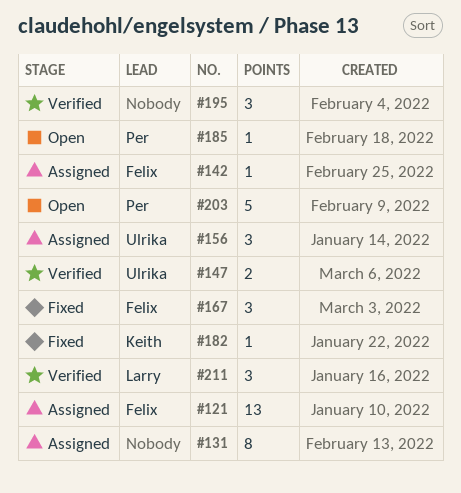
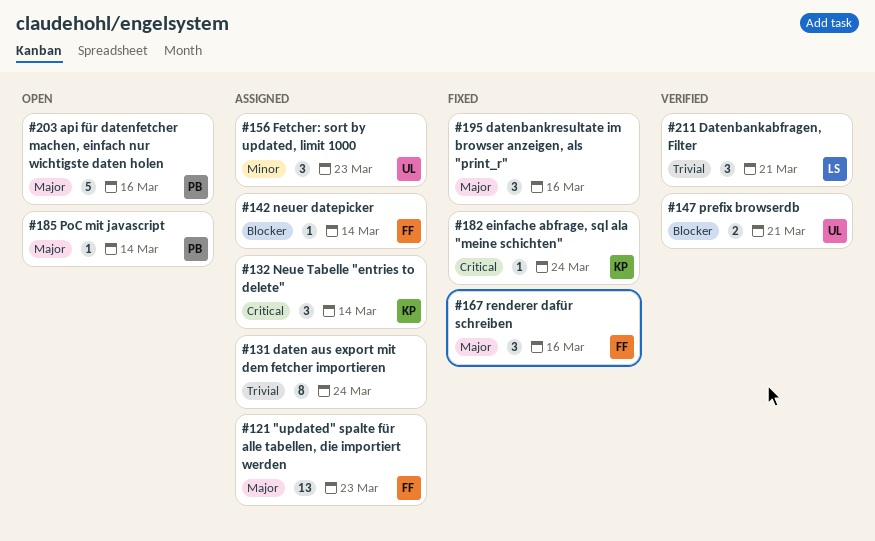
#132: none -> present
#195, status: Verified -> Fixed

